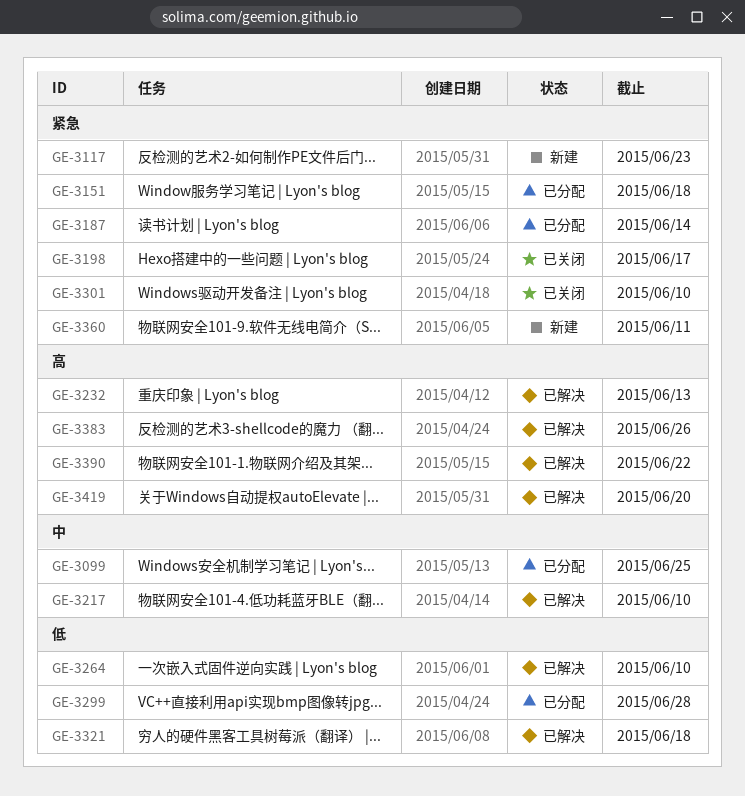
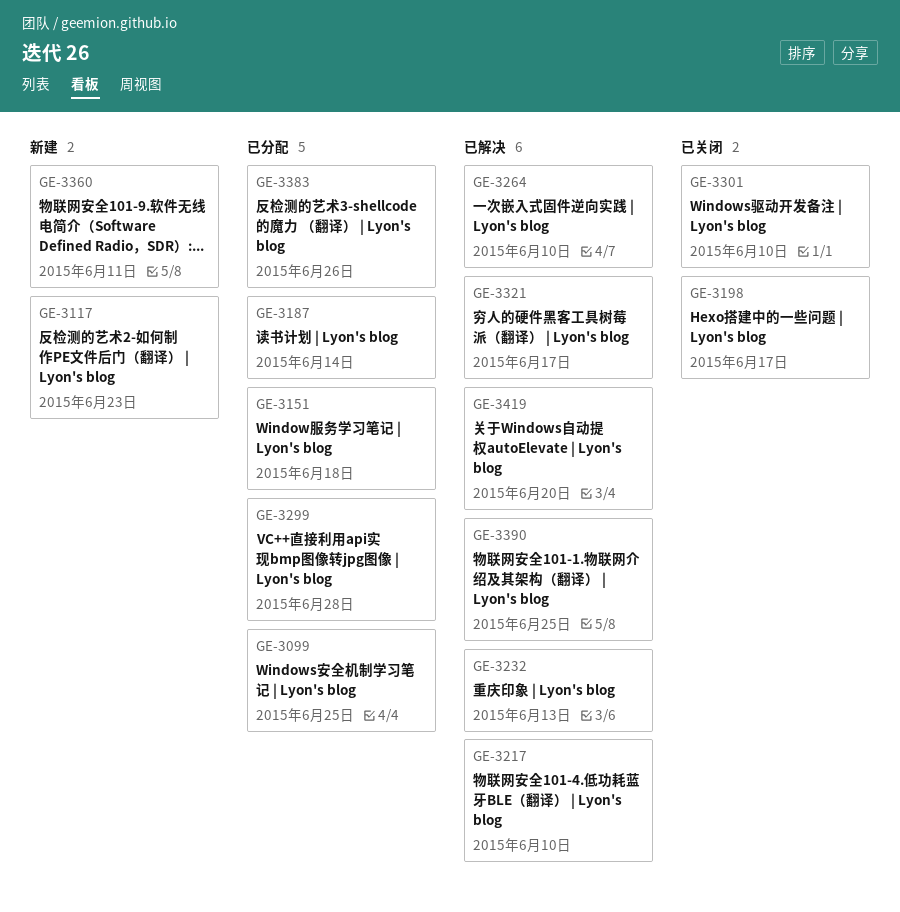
GE-3321, due: Jun 18 -> Jun 17
GE-3383, status: 已解决 -> 已分配
GE-3390, due: Jun 22 -> Jun 25

